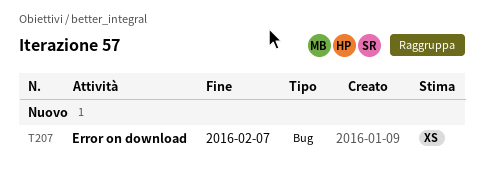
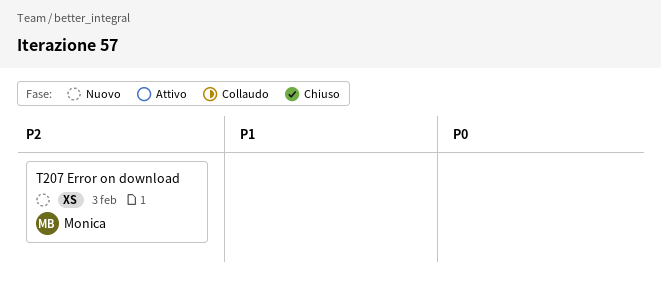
T207, due: Feb 7 -> Feb 3

